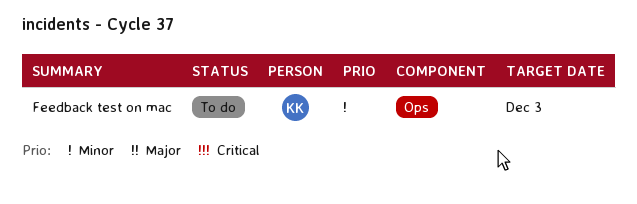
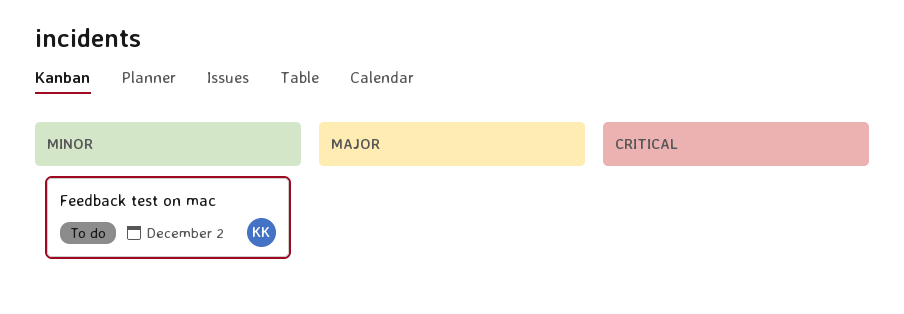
Feedback test on mac, due: Dec 3 -> Dec 2

